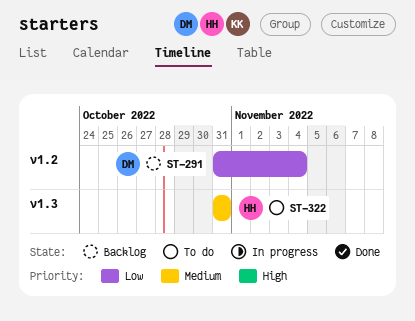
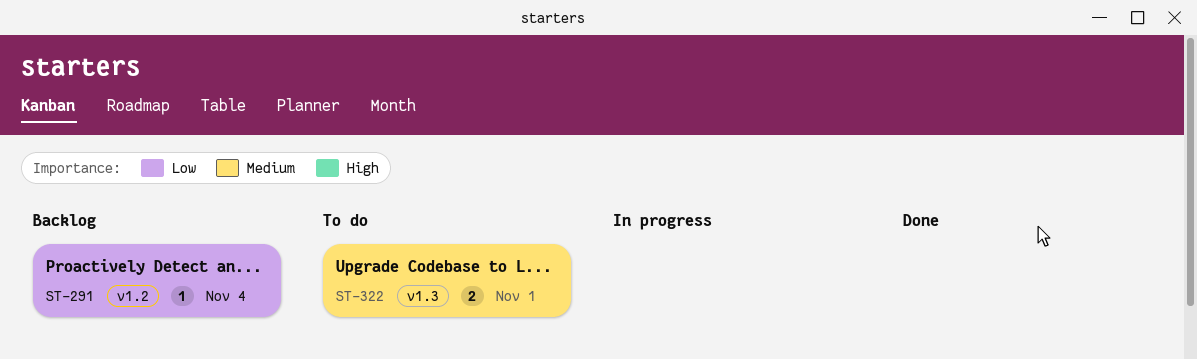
ST-322, due: Oct 31 -> Nov 1

